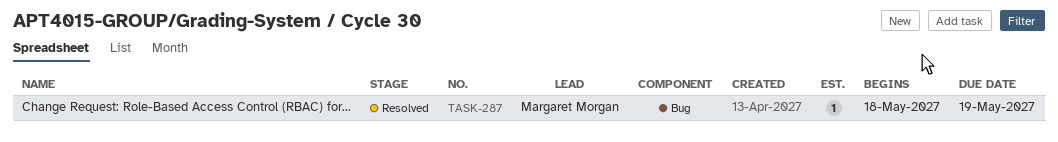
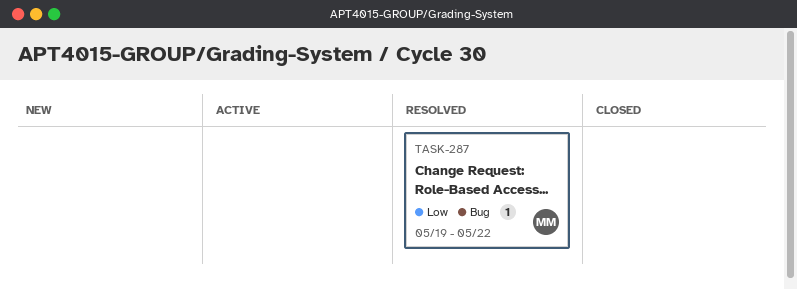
TASK-287, start: May 18 -> May 19
TASK-287, due: May 19 -> May 22

